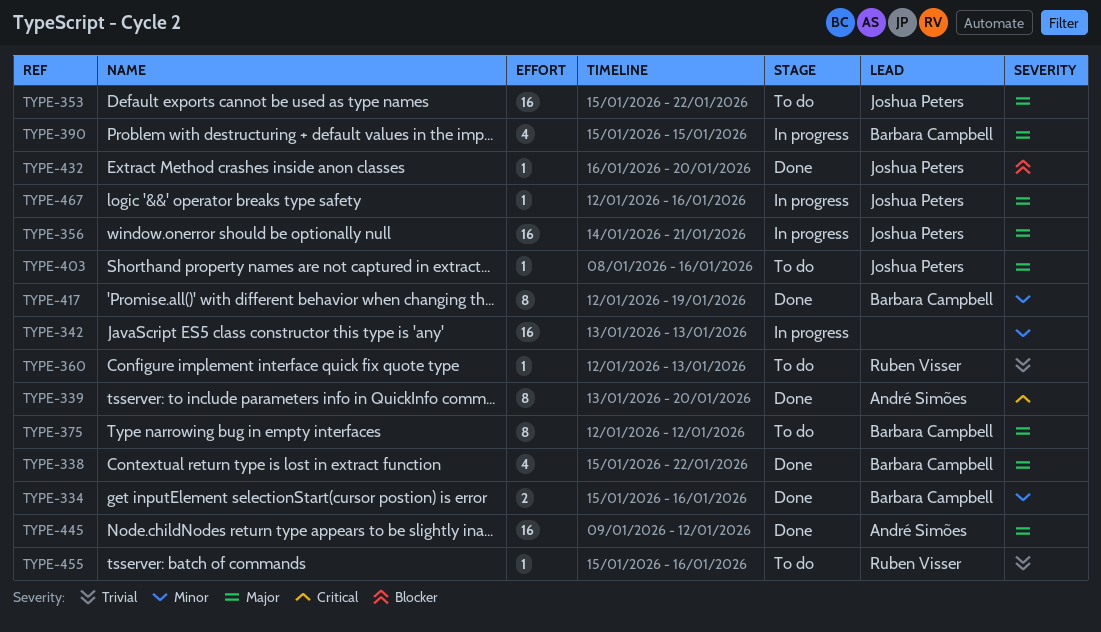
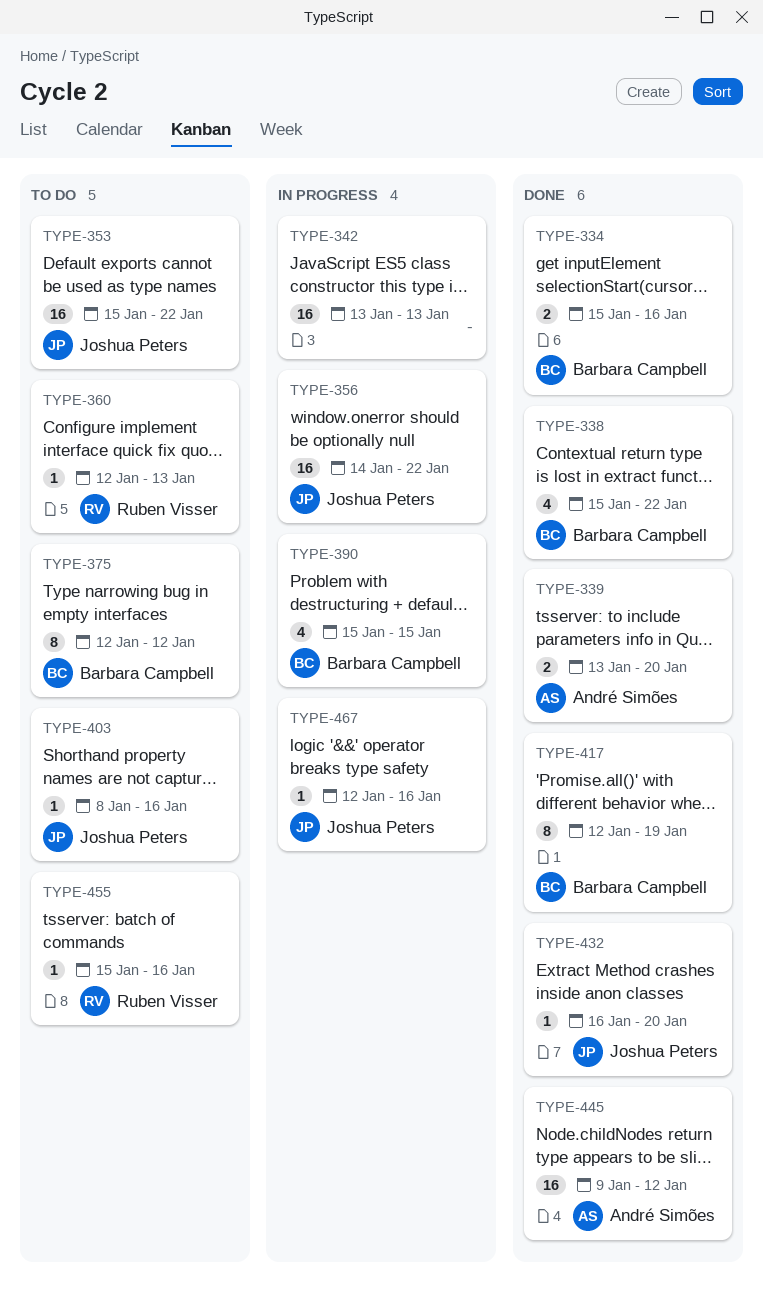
TYPE-339, estimate: 8 -> 2
TYPE-356, due: Jan 21 -> Jan 22

